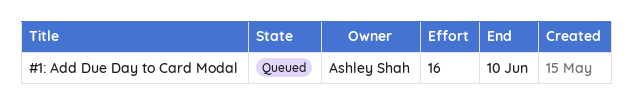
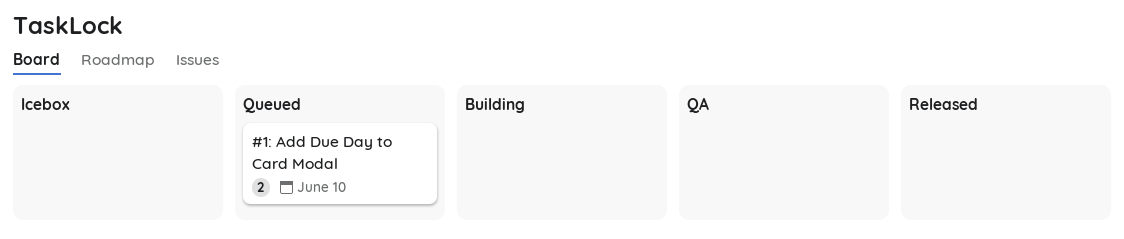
#1: Add Due Day to Card Modal, estimate: 16 -> 2

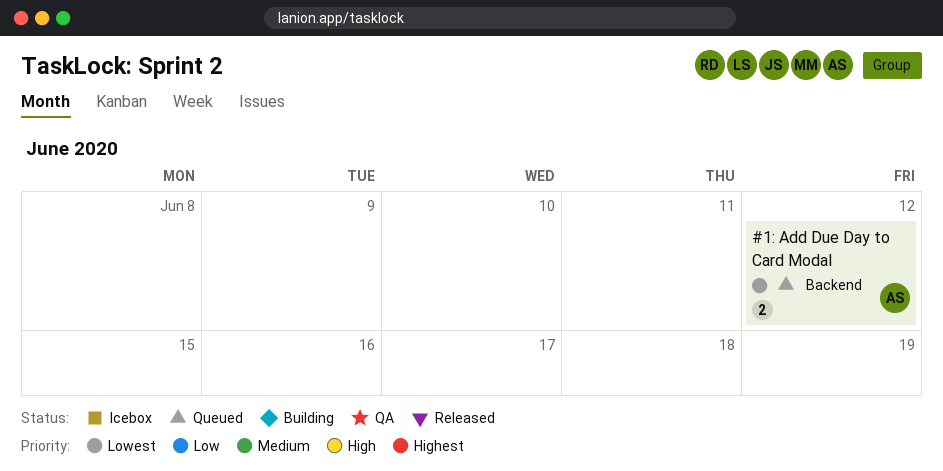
#1: Add Due Day to Card Modal, due: Jun 10 -> Jun 12

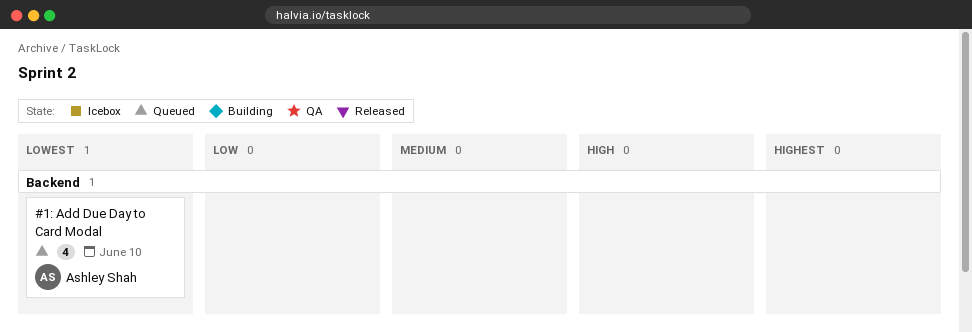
#1: Add Due Day to Card Modal, estimate: 2 -> 4
#1: Add Due Day to Card Modal, due: Jun 12 -> Jun 10

